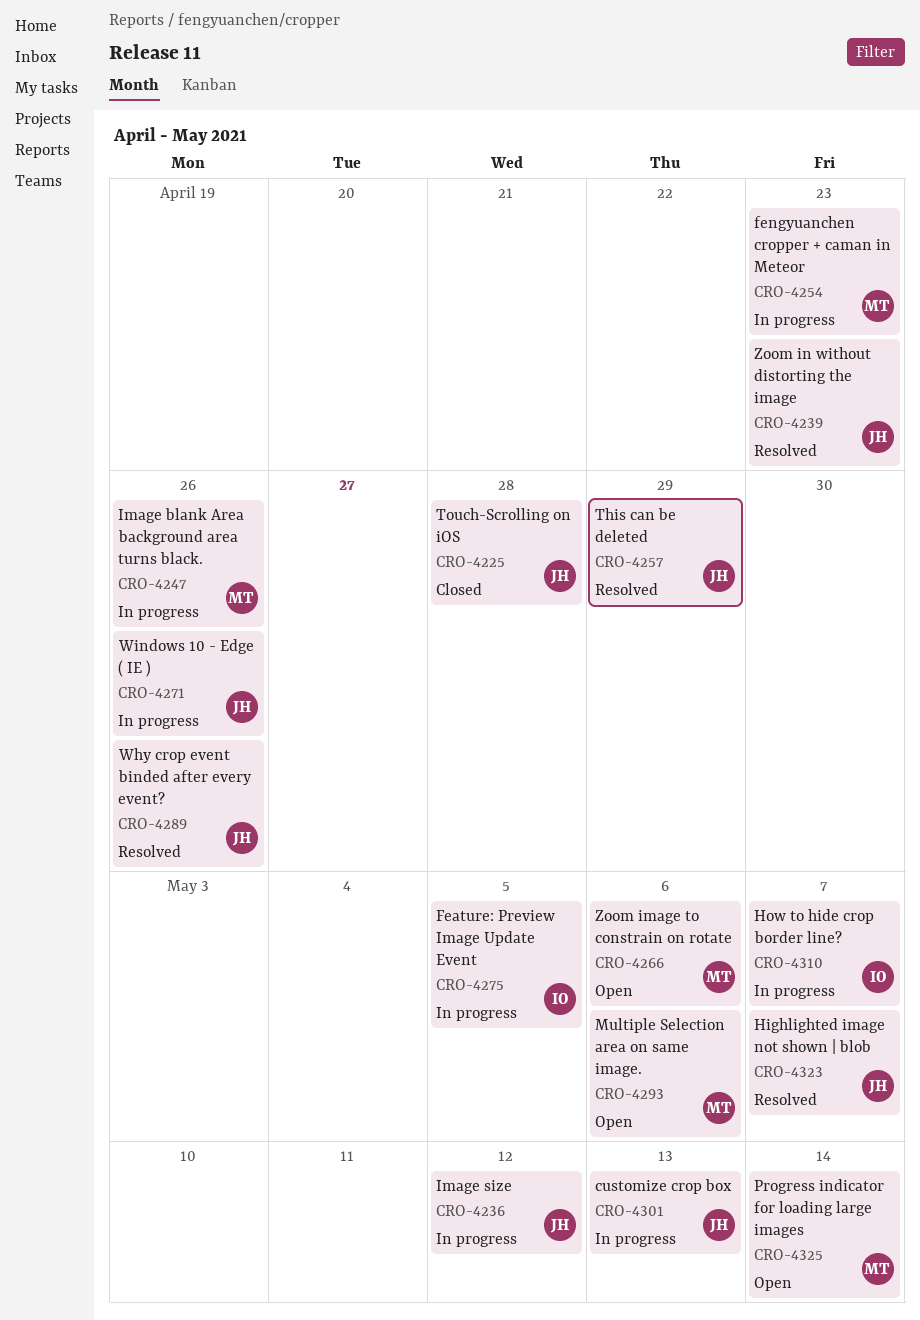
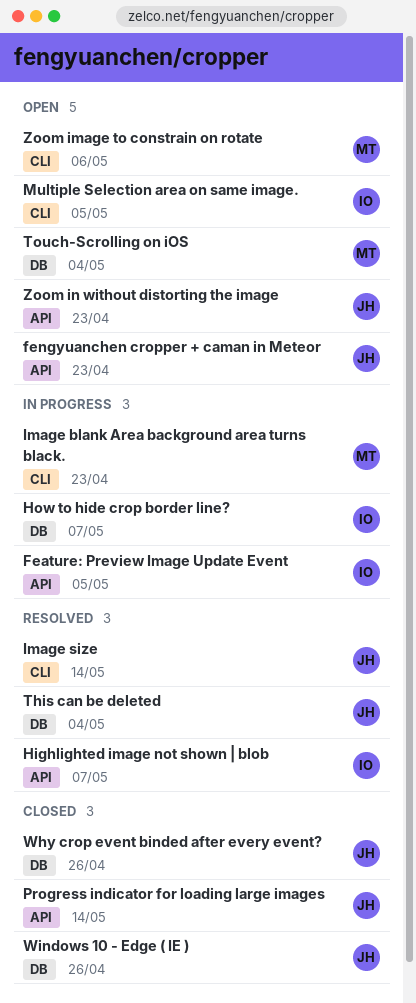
customize crop box: present -> none
fengyuanchen cropper + caman in Meteor, status: In progress -> Open
fengyuanchen cropper + caman in Meteor, owner: MT -> JH
Highlighted image not shown | blob, owner: JH -> IO
Image blank Area background area turns black., due: Apr 26 -> Apr 23
Image size, status: In progress -> Resolved
Image size, due: May 12 -> May 14
Multiple Selection area on same image., owner: MT -> IO
Multiple Selection area on same image., due: May 6 -> May 5
Progress indicator for loading large images, status: Open -> Closed
Progress indicator for loading large images, owner: MT -> JH
This can be deleted, due: Apr 29 -> May 4
Touch-Scrolling on iOS, status: Closed -> Open
Touch-Scrolling on iOS, owner: JH -> MT
Touch-Scrolling on iOS, due: Apr 28 -> May 4
Why crop event binded after every event?, status: Resolved -> Closed
Windows 10 - Edge ( IE ), status: In progress -> Closed
Zoom in without distorting the image, status: Resolved -> Open

